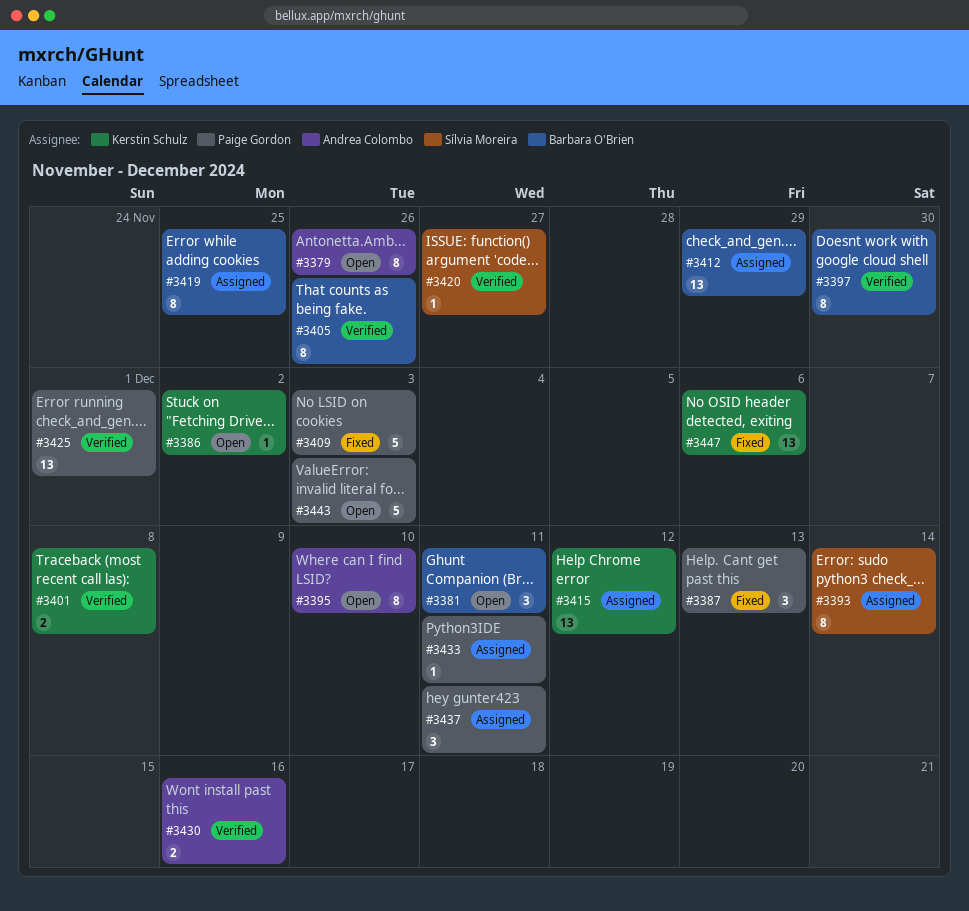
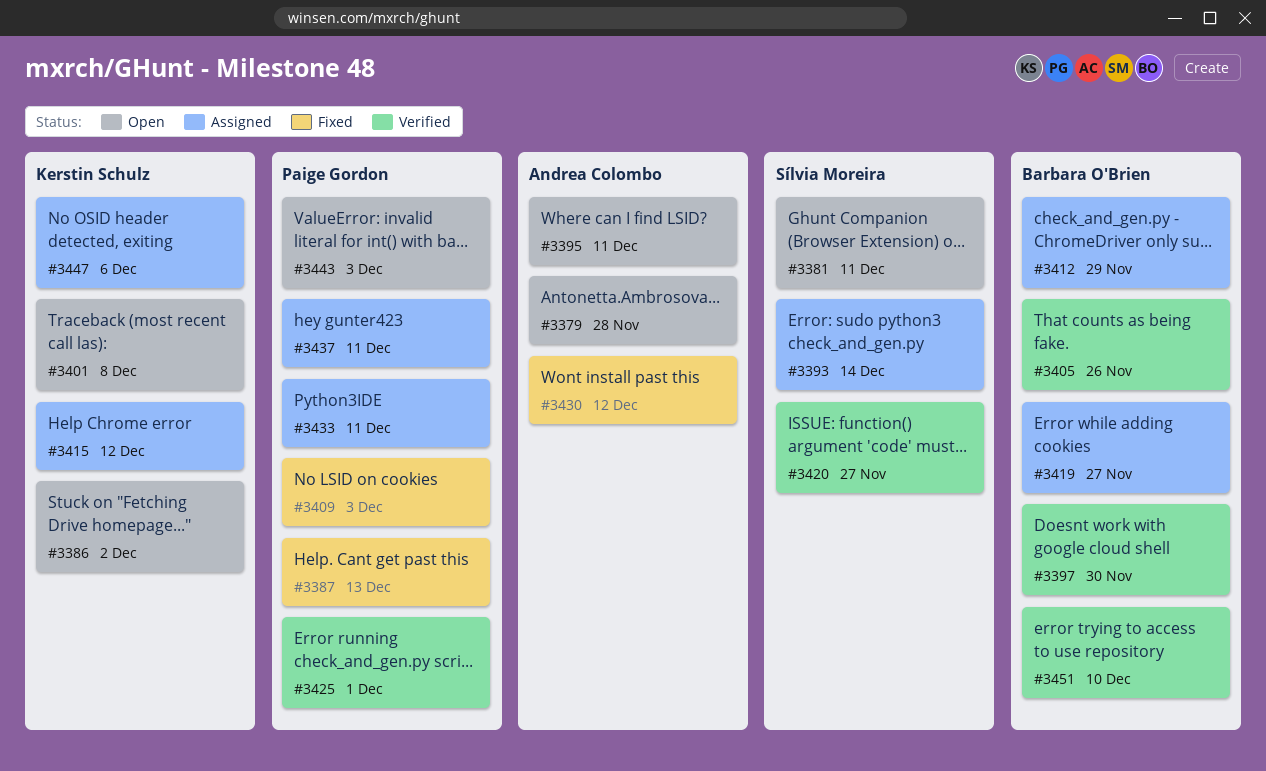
#3379, due: Nov 26 -> Nov 28
#3381, owner: Barbara O'Brien -> Sílvia Moreira
#3395, due: Dec 10 -> Dec 11
#3401, status: Verified -> Open
#3419, due: Nov 25 -> Nov 27
#3430, status: Verified -> Fixed
#3430, due: Dec 16 -> Dec 12
#3447, status: Fixed -> Assigned
#3451: none -> present

